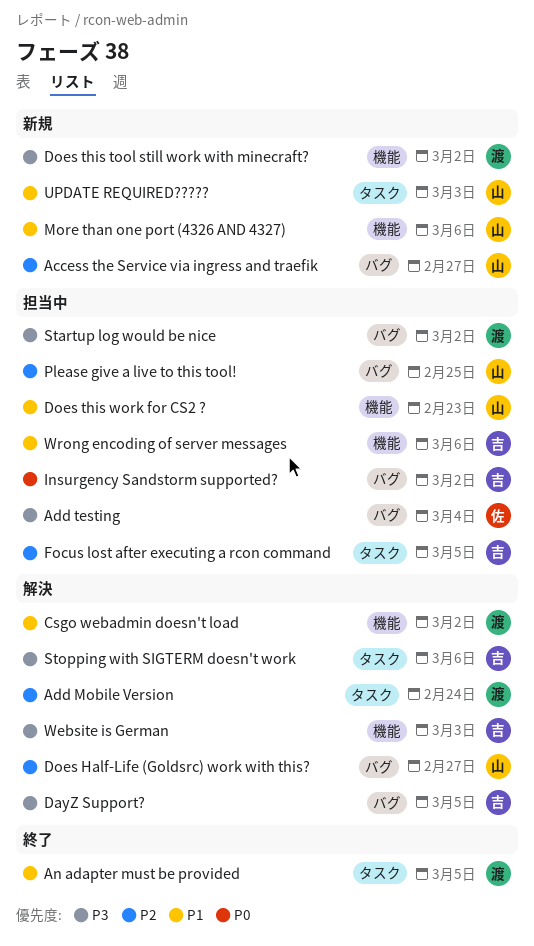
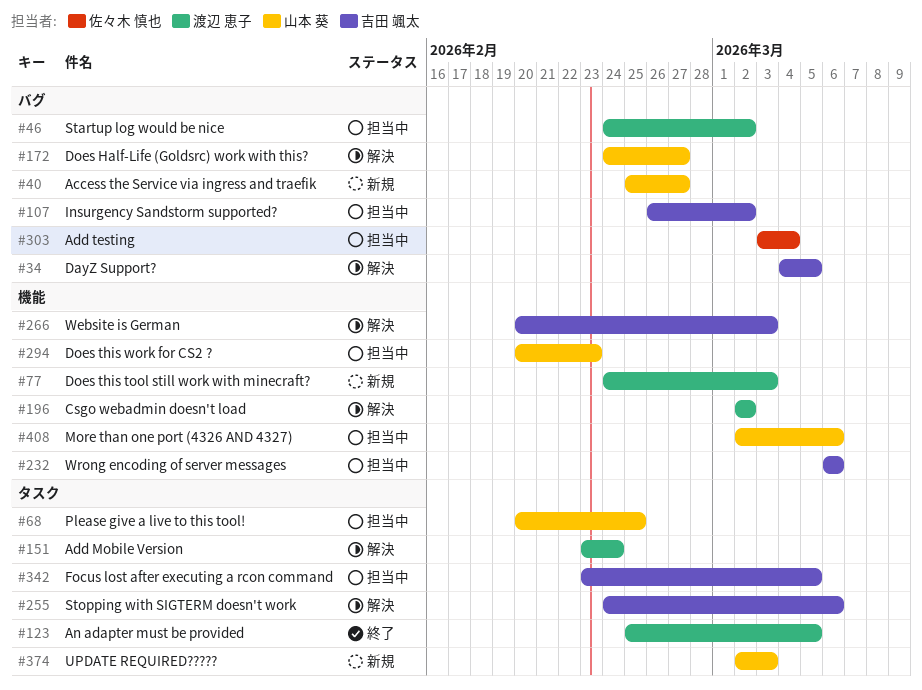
Does this tool still work with minecraft?, due: Mar 2 -> Mar 3
More than one port (4326 AND 4327), status: 新規 -> 担当中
Please give a live to this tool!, label: バグ -> タスク

